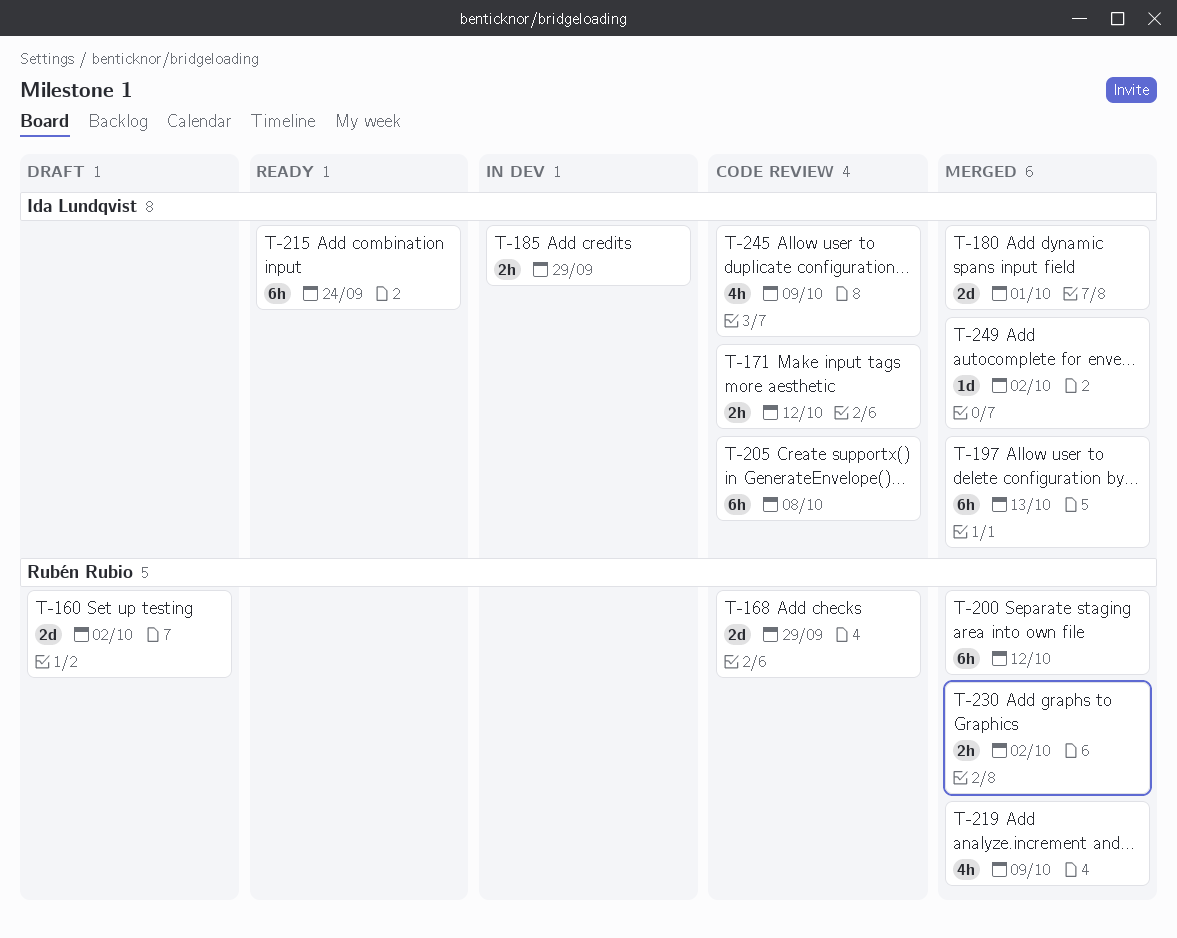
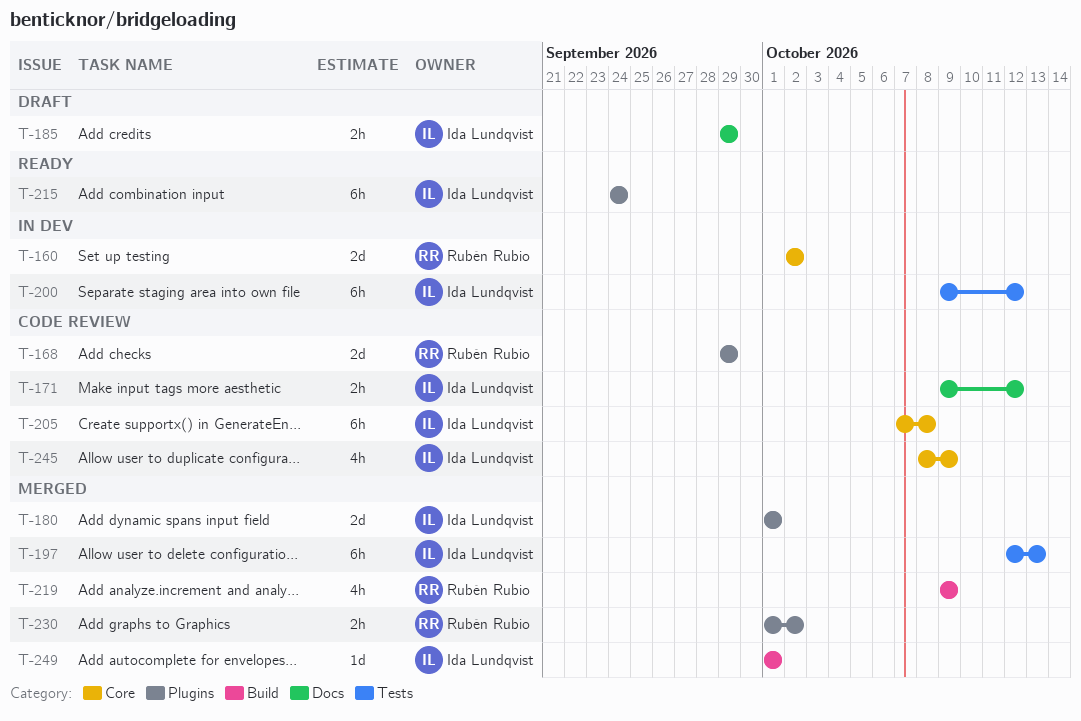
T-160, status: Draft -> In dev
T-185, status: In dev -> Draft
T-200, status: Merged -> In dev
T-200, owner: Rubén Rubio -> Ida Lundqvist
T-249, due: Oct 2 -> Oct 1

